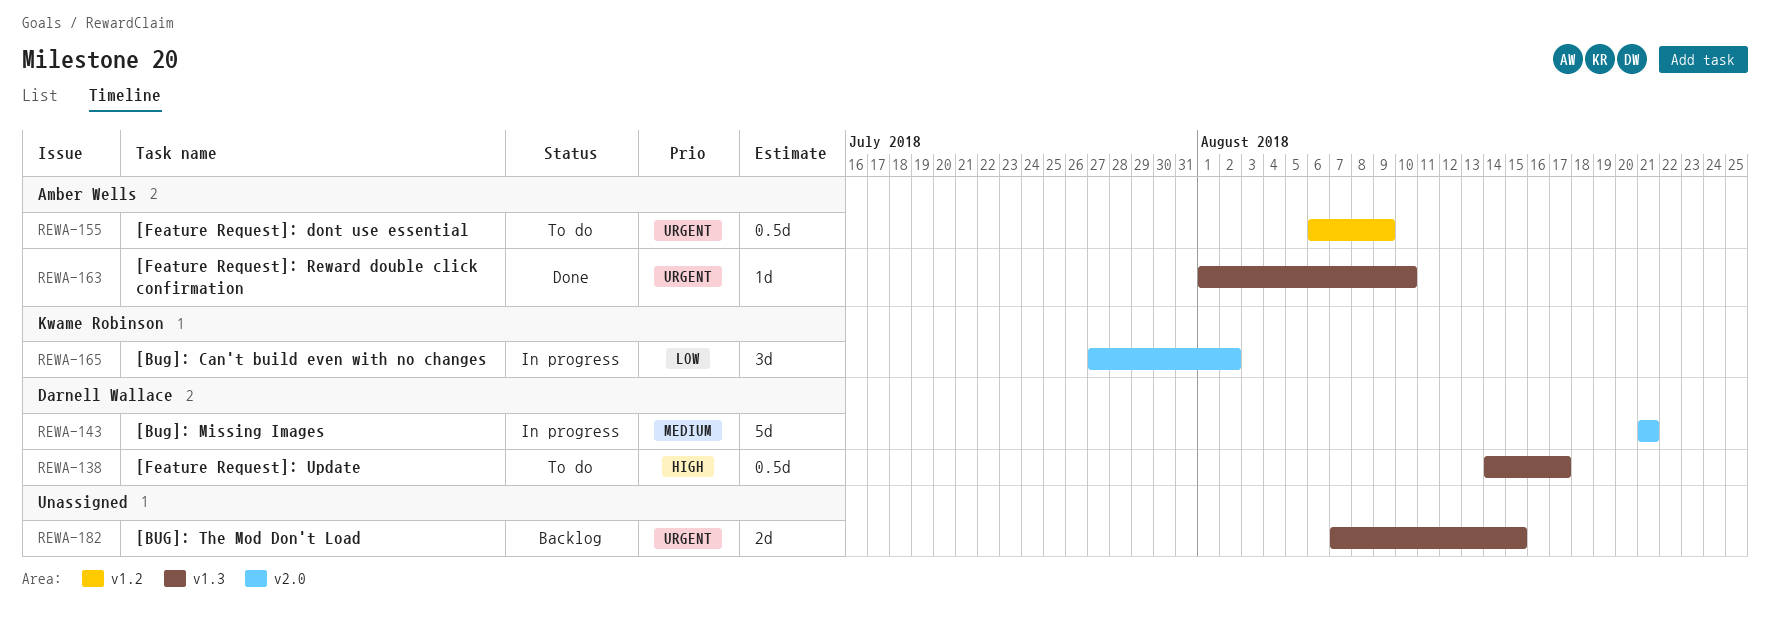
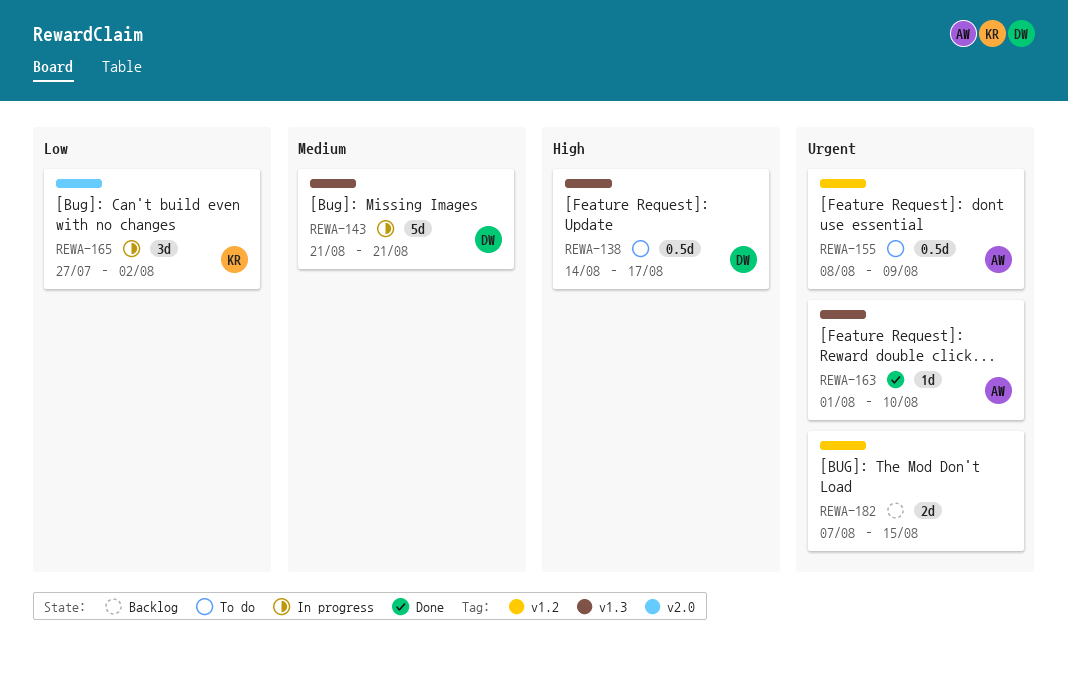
REWA-143, label: v2.0 -> v1.3
REWA-155, start: Aug 6 -> Aug 8
REWA-182, label: v1.3 -> v1.2

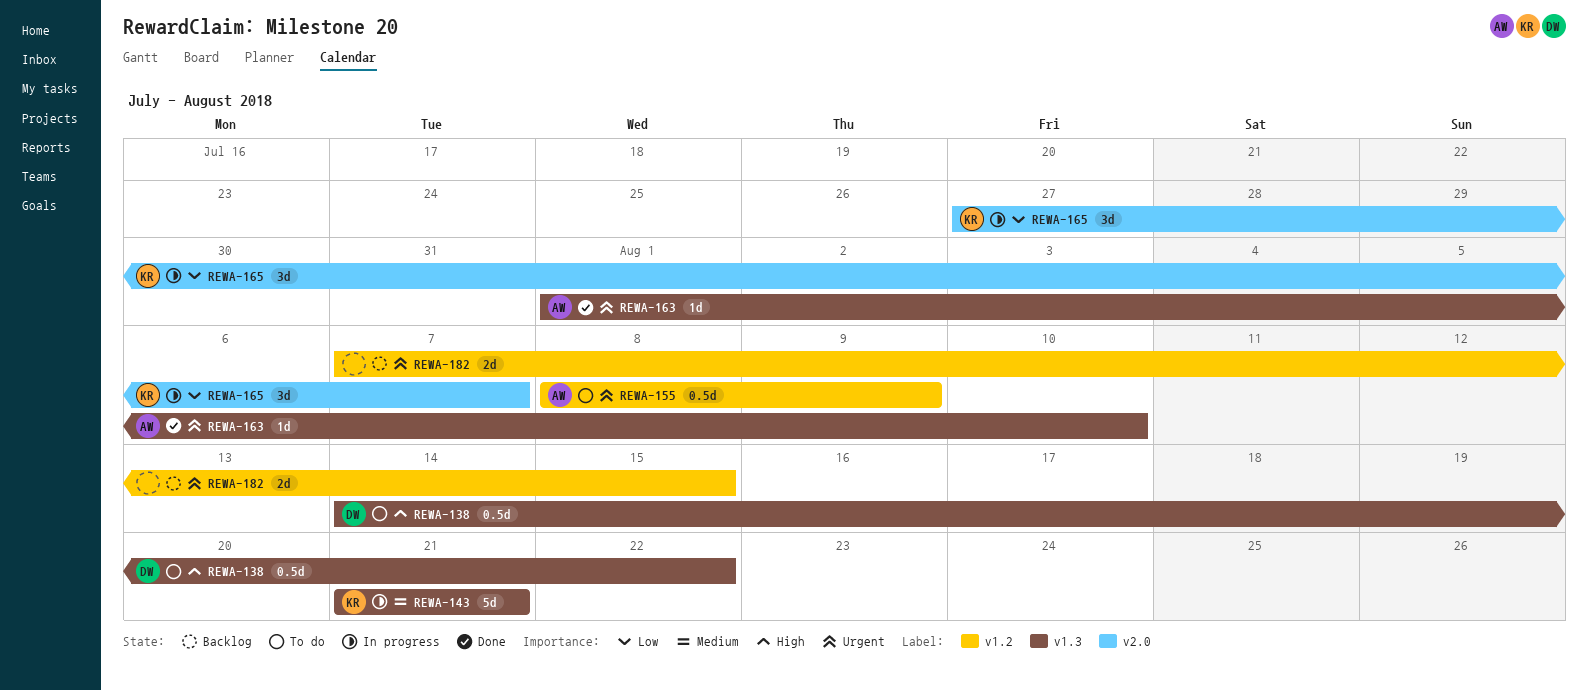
REWA-138, due: Aug 17 -> Aug 22
REWA-143, owner: DW -> KR
REWA-165, due: Aug 2 -> Aug 7

